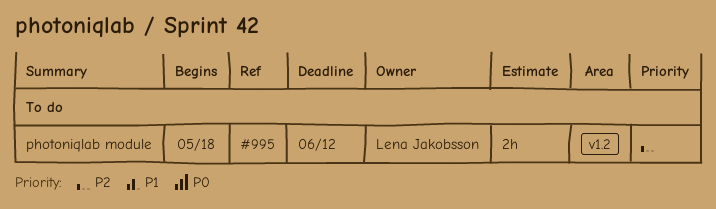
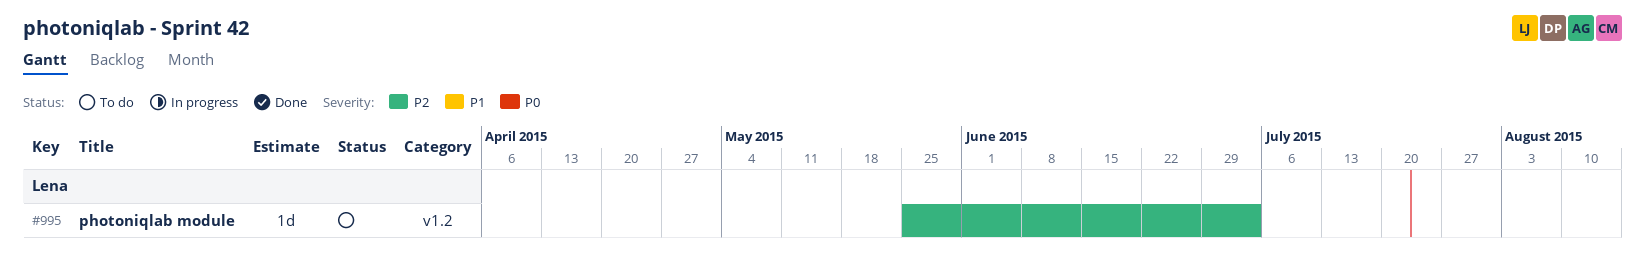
#995, estimate: 2h -> 1d
#995, start: May 18 -> May 25
#995, due: Jun 12 -> Jul 3

